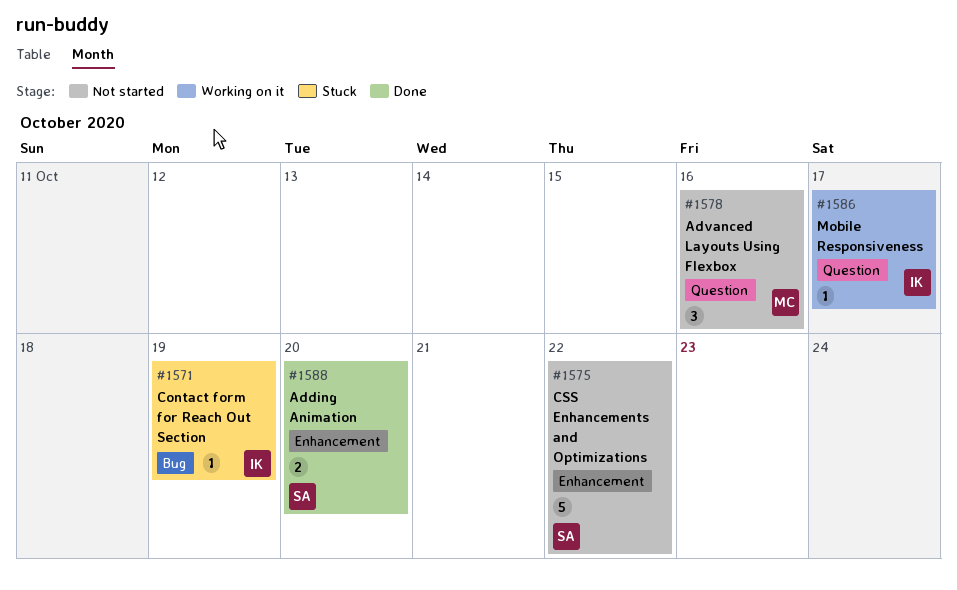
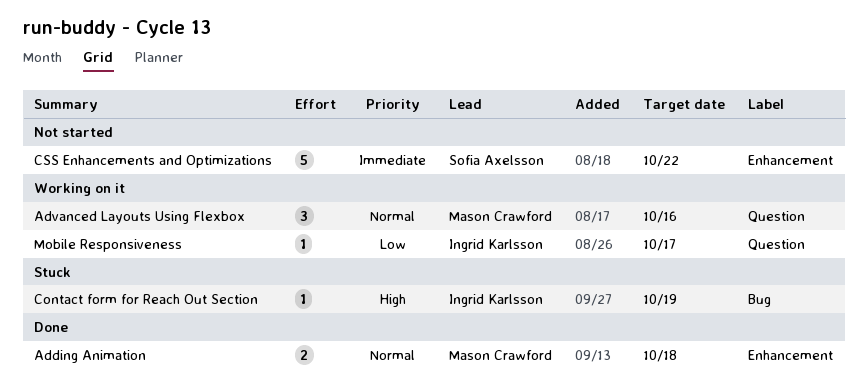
Adding Animation, owner: Sofia Axelsson -> Mason Crawford
Adding Animation, due: Oct 20 -> Oct 18
Advanced Layouts Using Flexbox, status: Not started -> Working on it

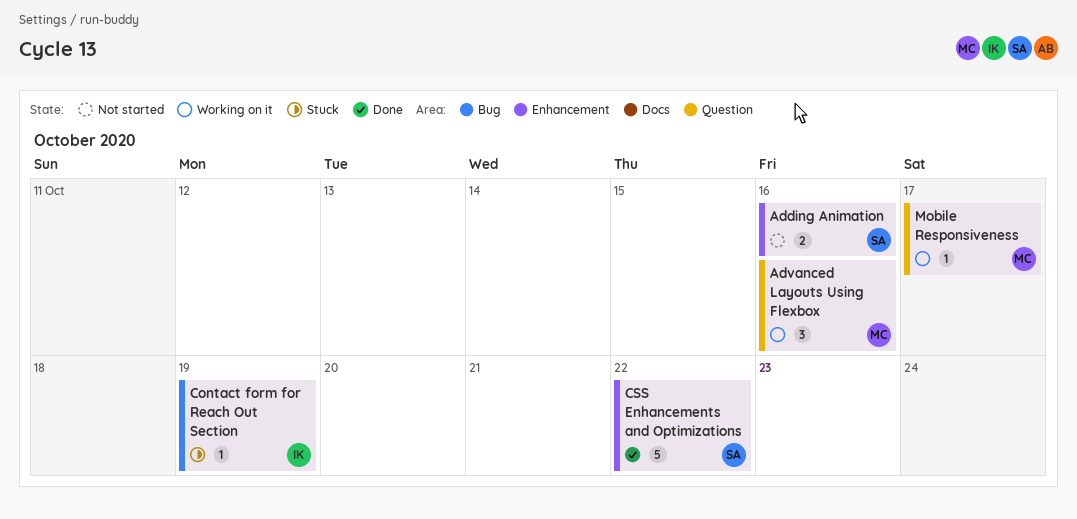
Adding Animation, status: Done -> Not started
Adding Animation, owner: Mason Crawford -> Sofia Axelsson
Adding Animation, due: Oct 18 -> Oct 16
CSS Enhancements and Optimizations, status: Not started -> Done
Mobile Responsiveness, owner: Ingrid Karlsson -> Mason Crawford

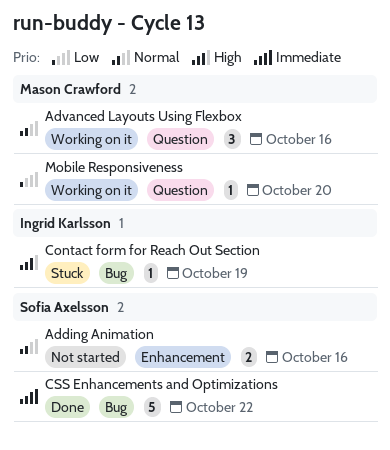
CSS Enhancements and Optimizations, label: Enhancement -> Bug
Mobile Responsiveness, due: Oct 17 -> Oct 20

